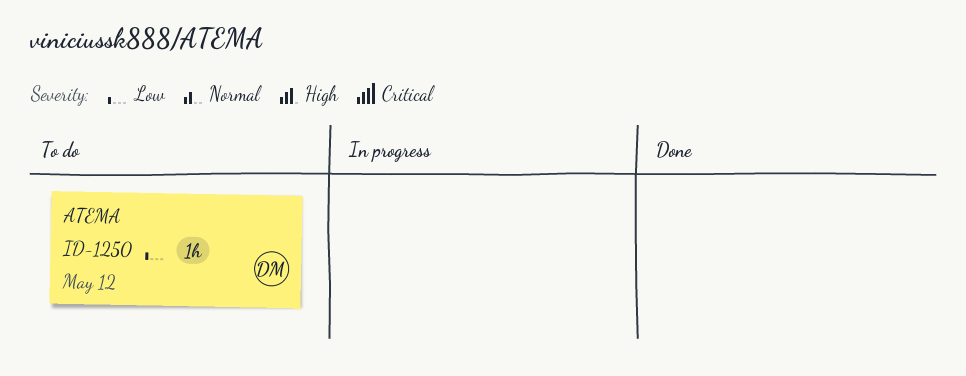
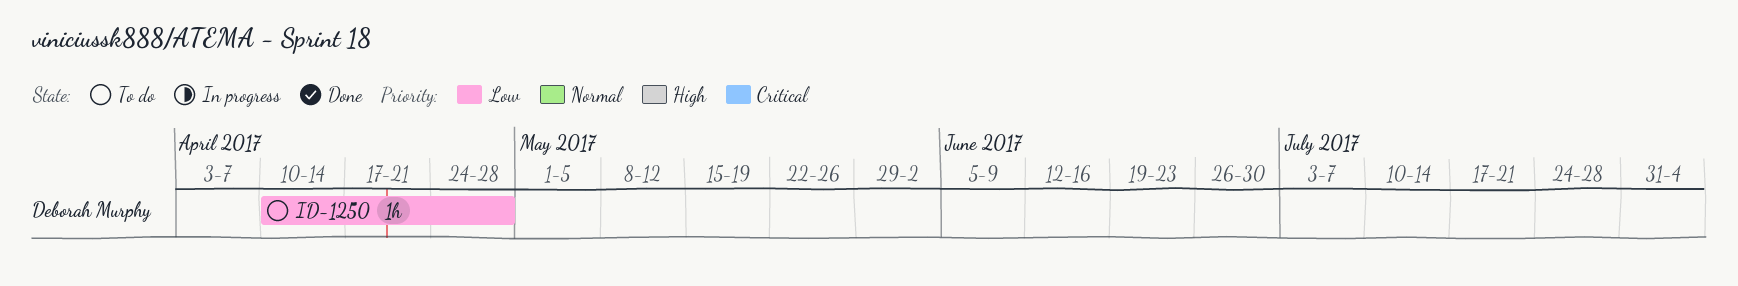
ID-1250, due: May 12 -> Apr 28

